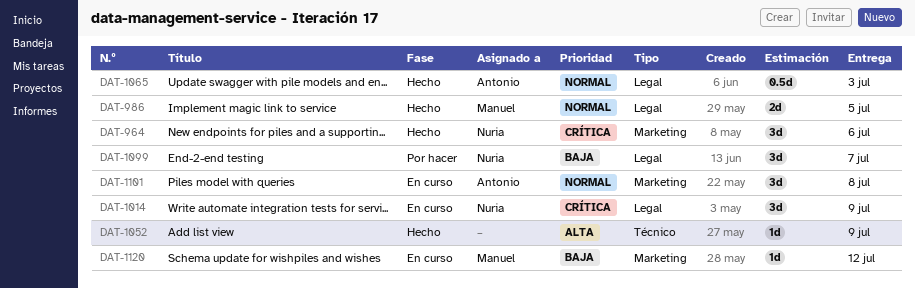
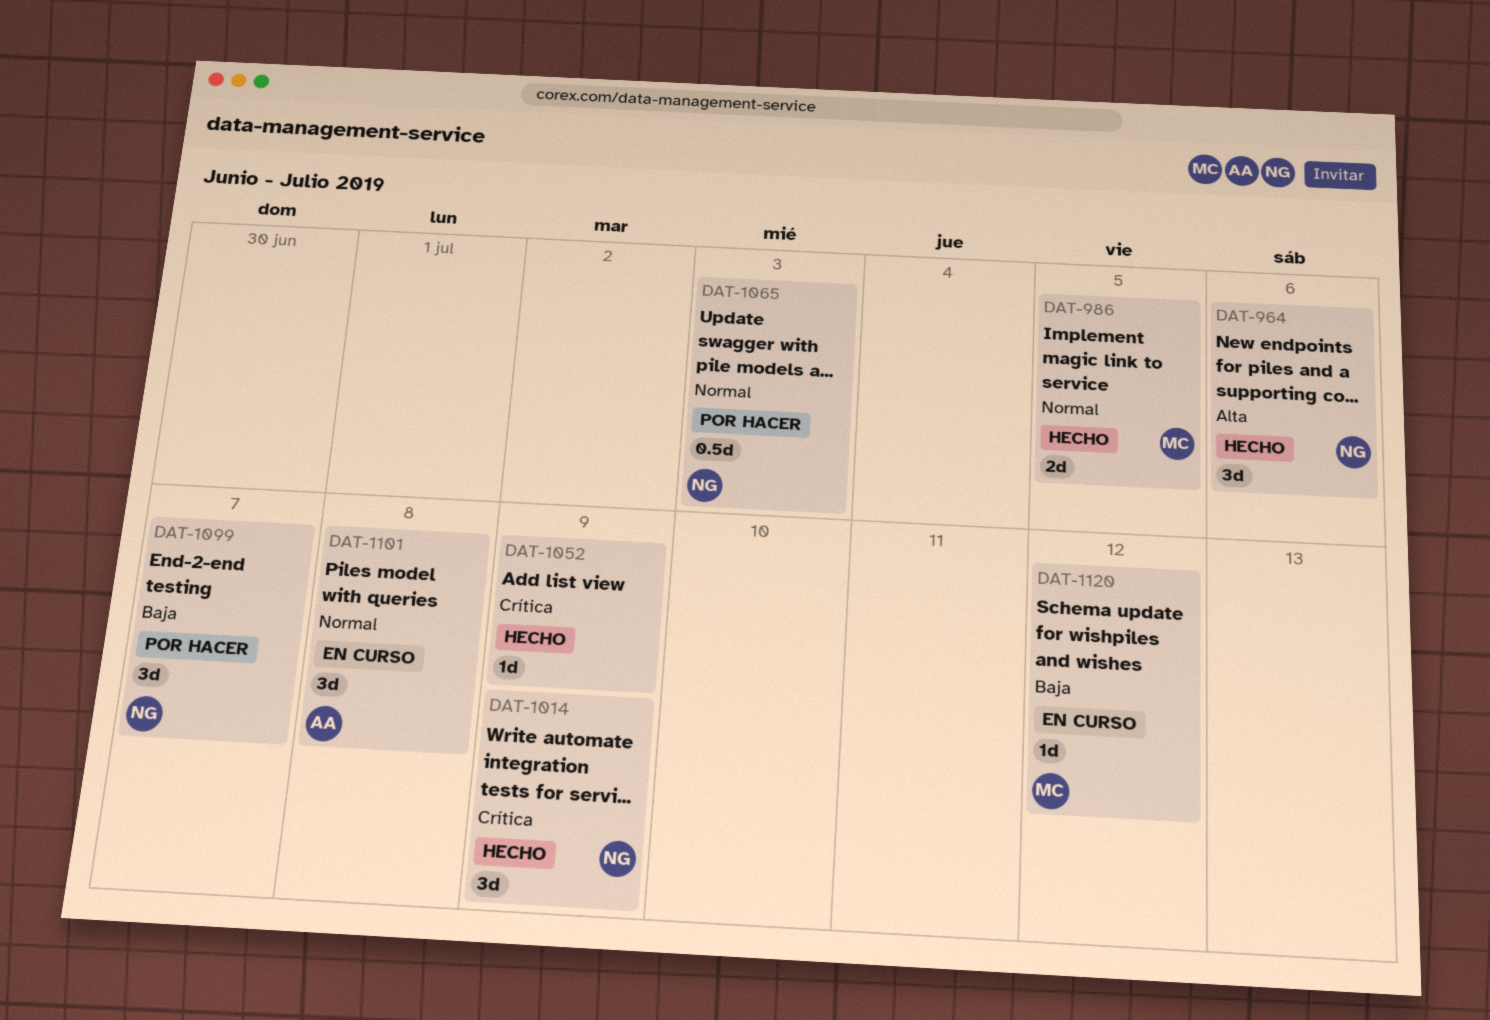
DAT-964, priority: Crítica -> Alta
DAT-1014, status: En curso -> Hecho
DAT-1052, priority: Alta -> Crítica
DAT-1065, status: Hecho -> Por hacer
DAT-1065, owner: Antonio -> Nuria

